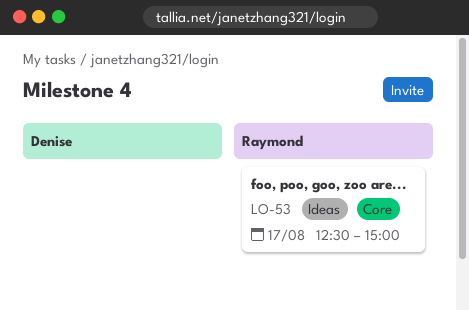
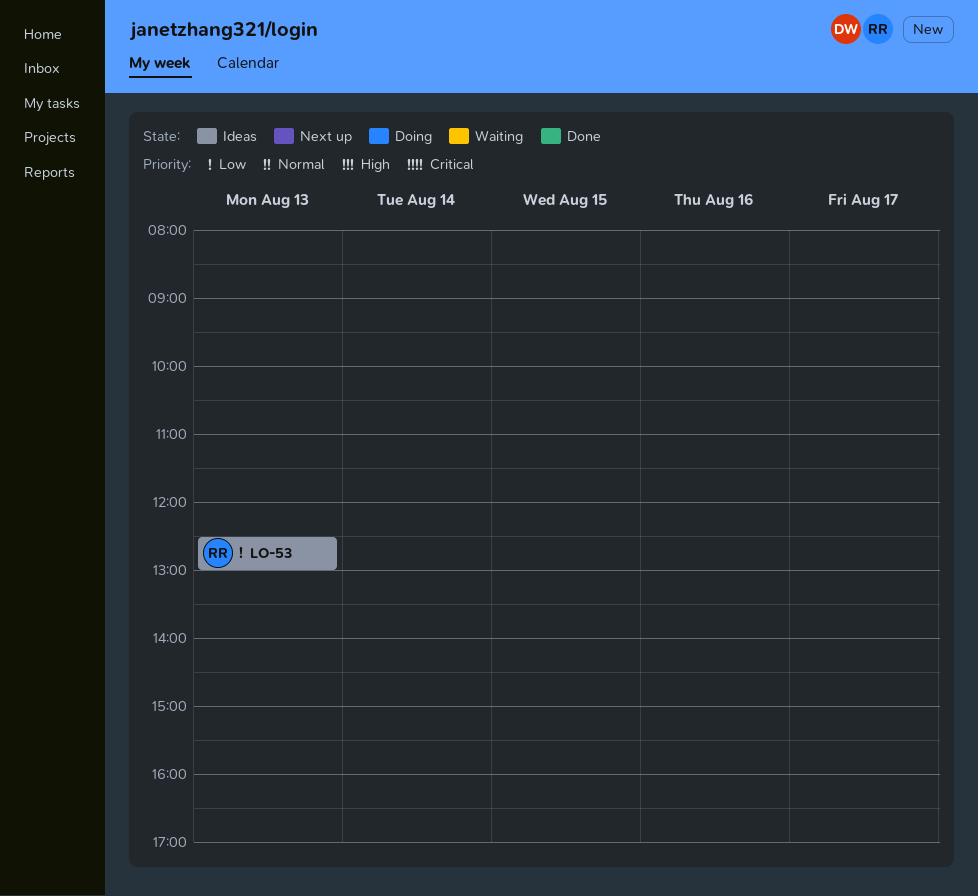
LO-53, day: Aug 17 -> Aug 13
LO-53, ends: 15:00 -> 13:00

